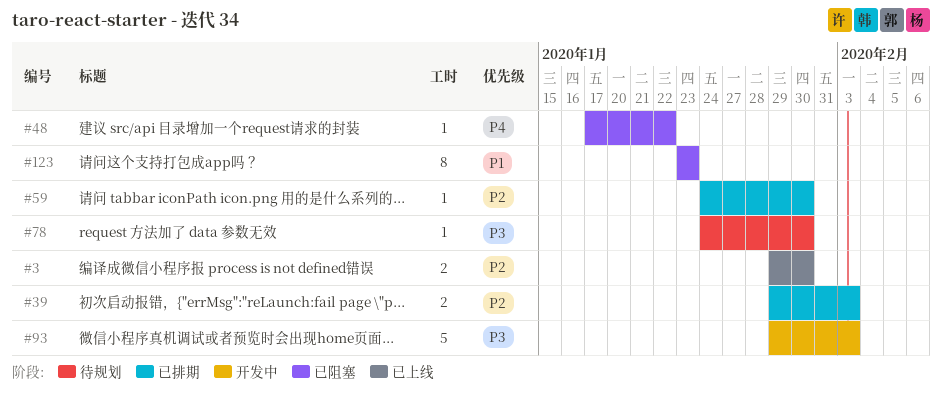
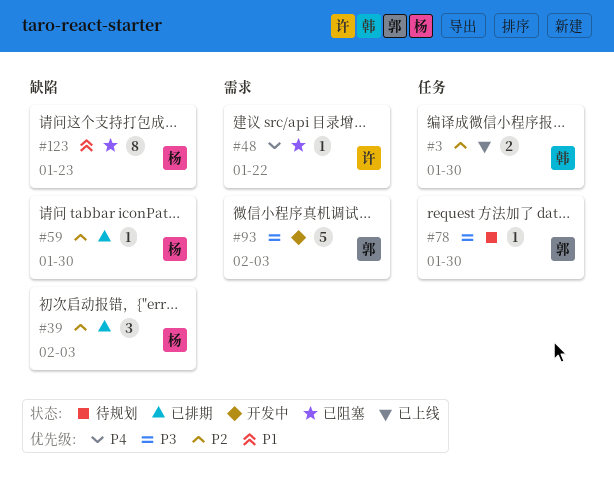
#39, estimate: 2 -> 3

